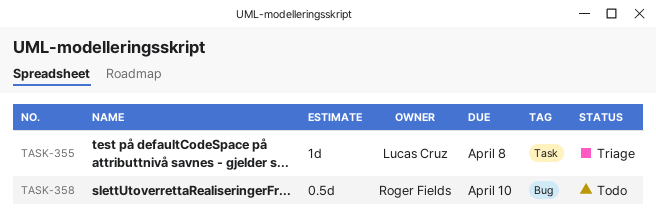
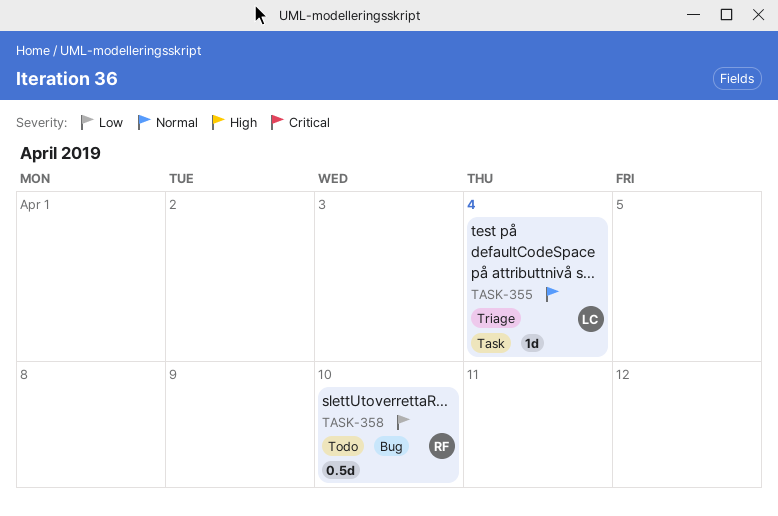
TASK-355, due: Apr 8 -> Apr 4

